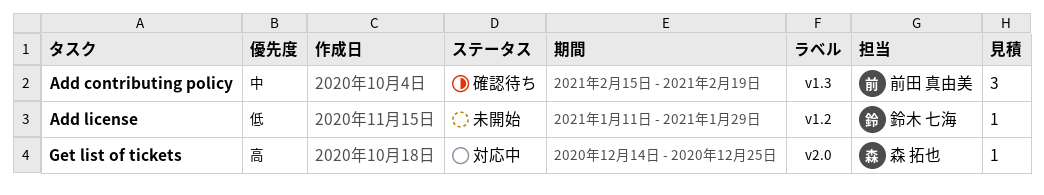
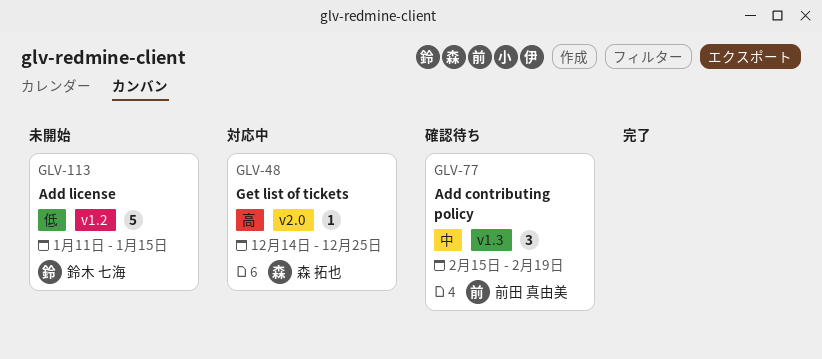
Add license, estimate: 1 -> 5
Add license, due: Jan 29 -> Jan 15

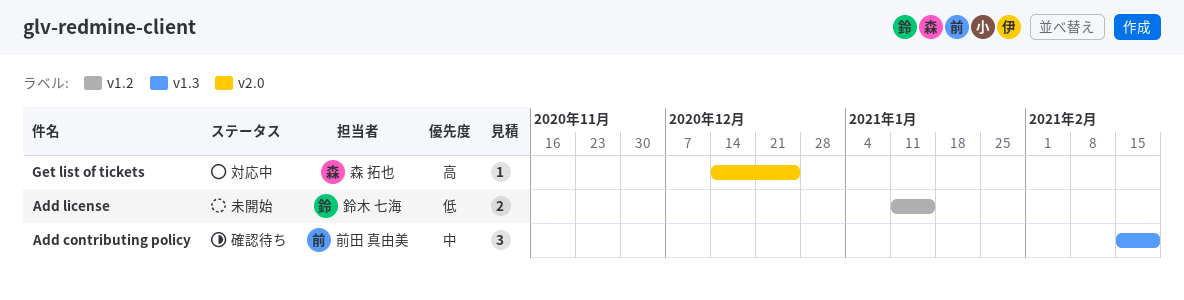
Add license, estimate: 5 -> 2

